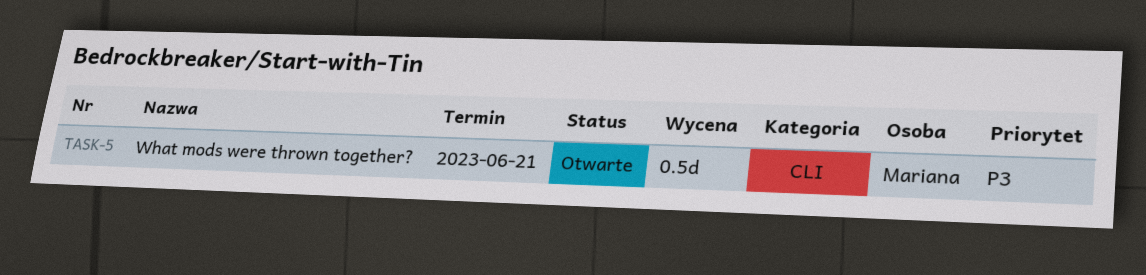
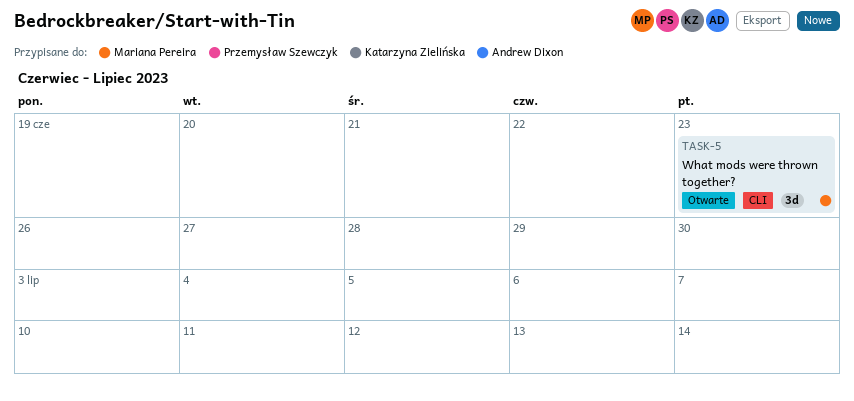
TASK-5, estimate: 0.5d -> 3d
TASK-5, due: Jun 21 -> Jun 23

